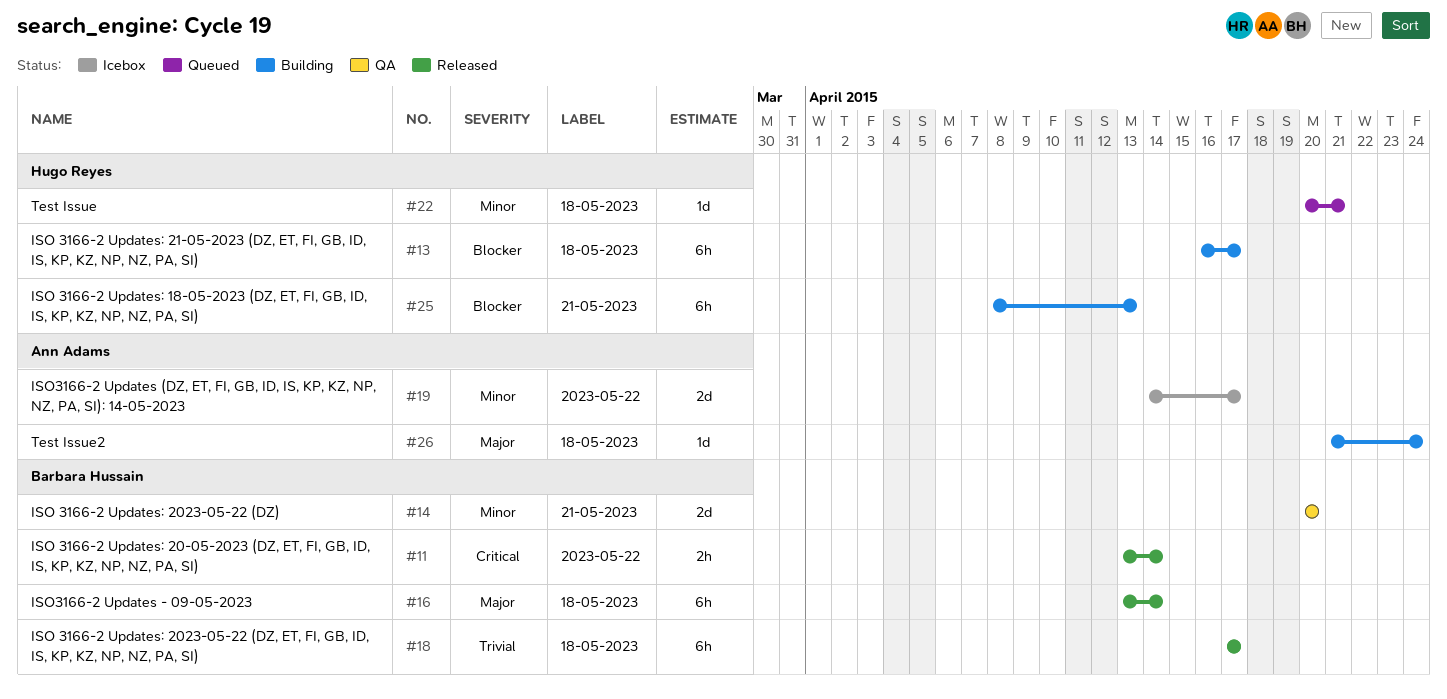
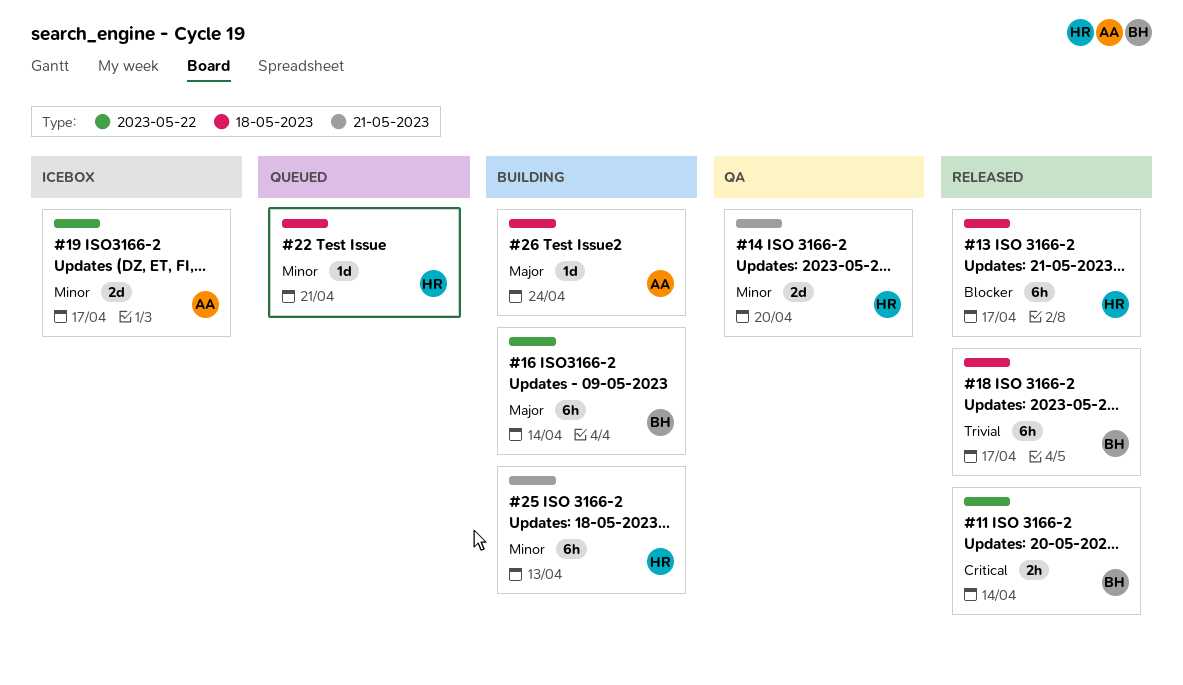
#13, status: Building -> Released
#14, owner: Barbara Hussain -> Hugo Reyes
#16, status: Released -> Building
#16, label: 18-05-2023 -> 2023-05-22
#25, priority: Blocker -> Minor

